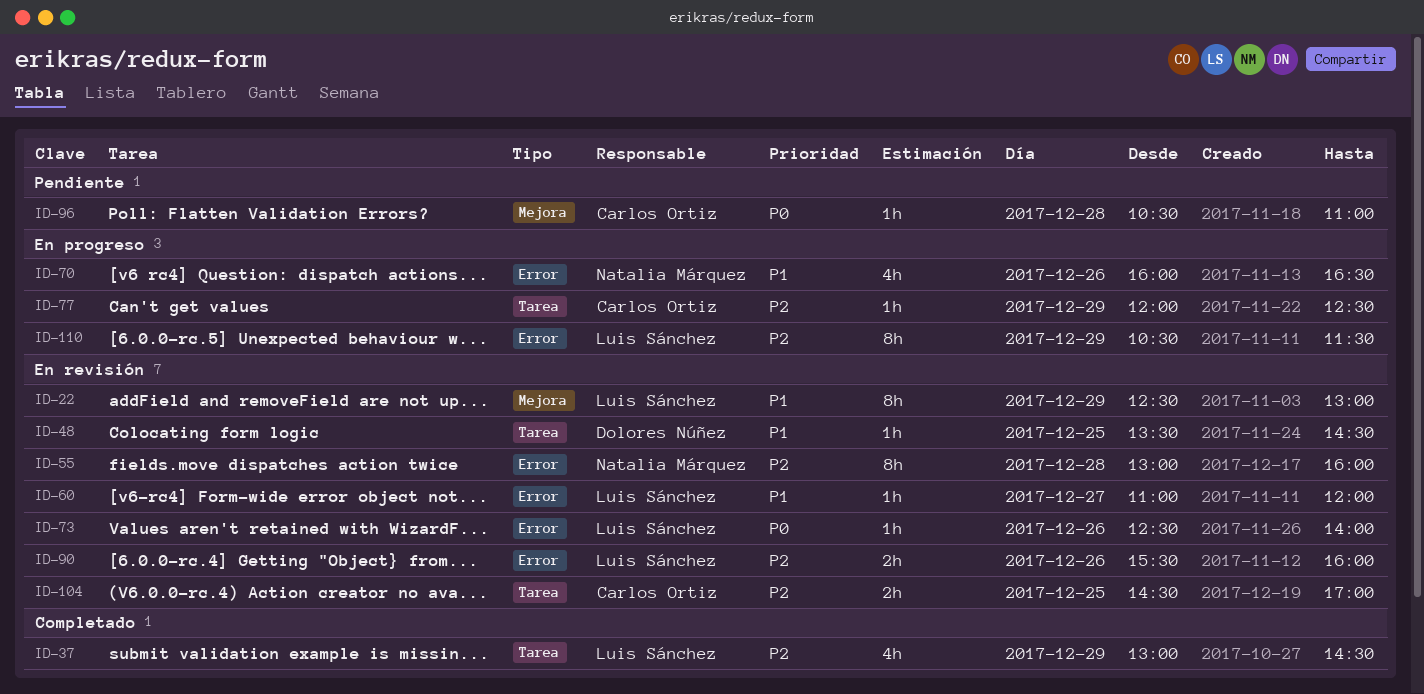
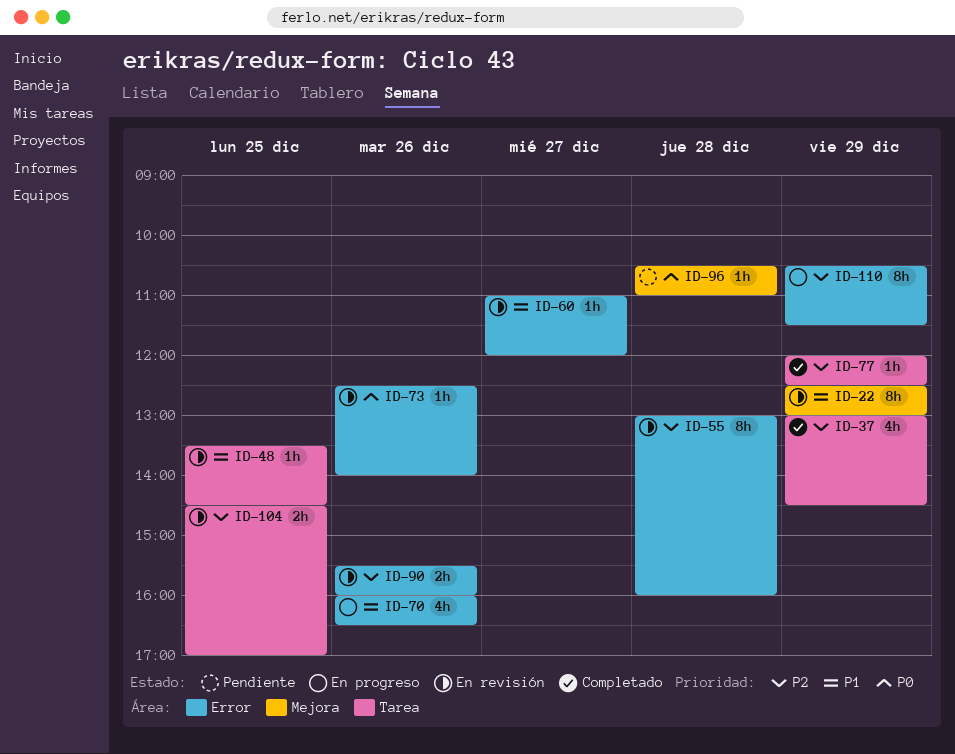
ID-77, status: En progreso -> Completado

